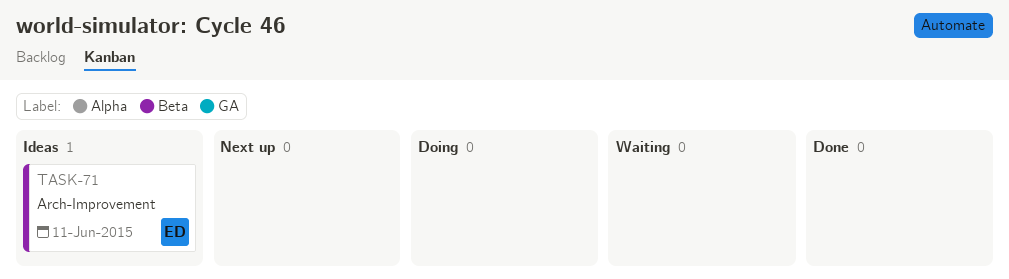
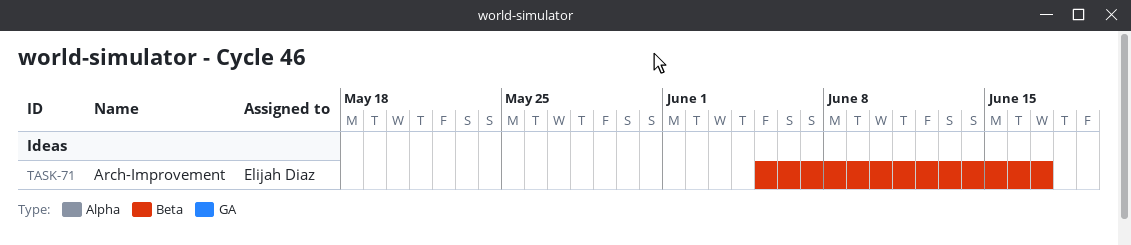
TASK-71, due: Jun 11 -> Jun 17

